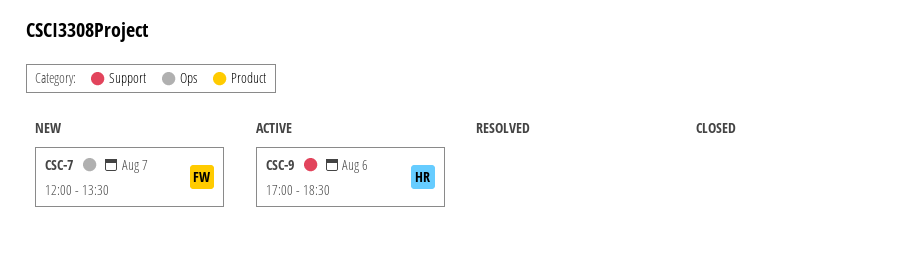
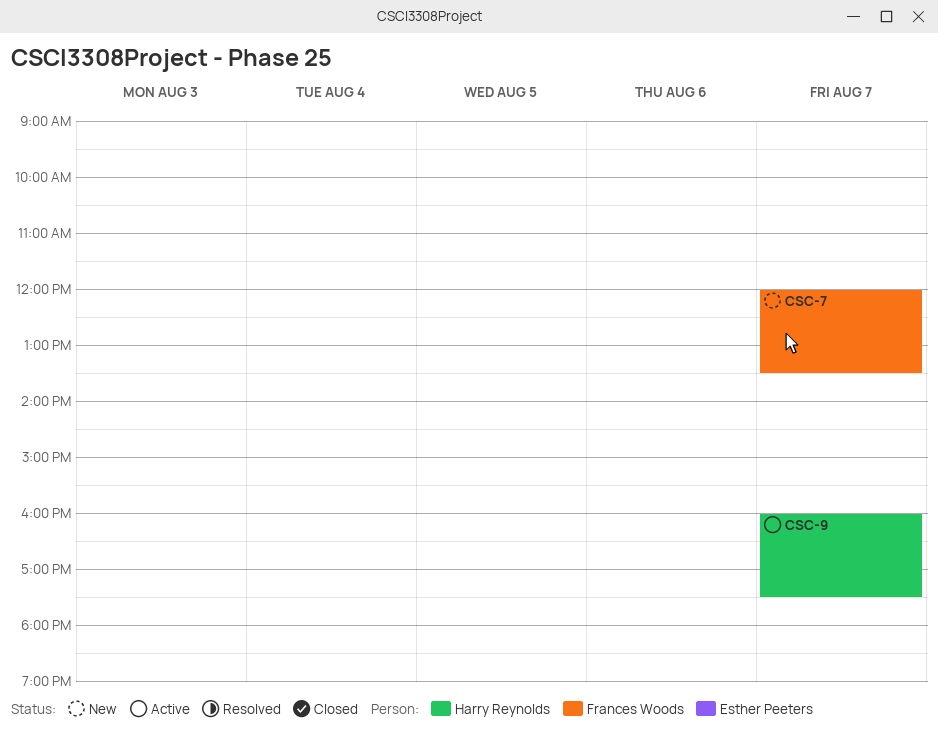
CSC-9, day: Aug 6 -> Aug 7
CSC-9, begins: 17:00 -> 16:00
CSC-9, ends: 18:30 -> 17:30

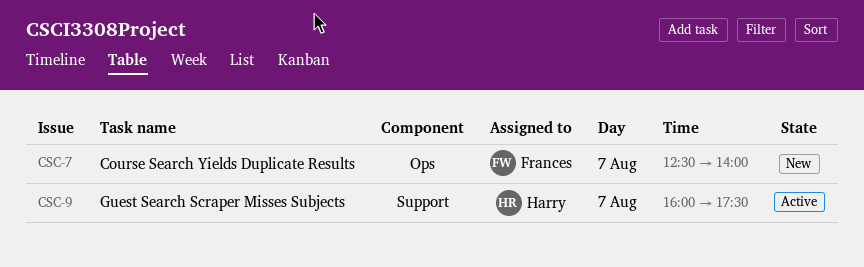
CSC-7, begins: 12:00 -> 12:30
CSC-7, ends: 13:30 -> 14:00

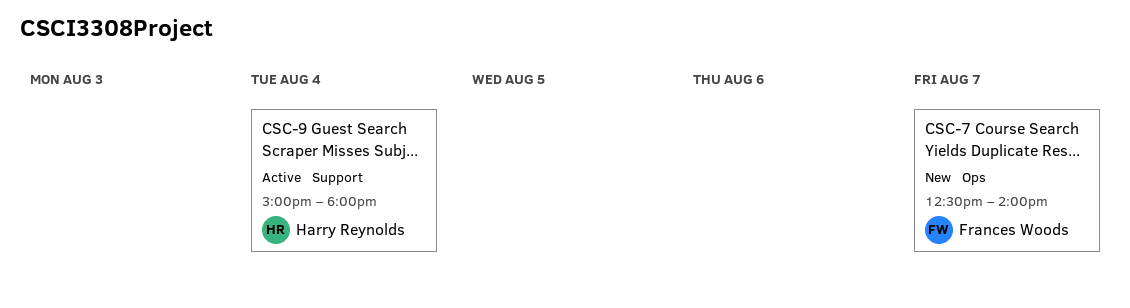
CSC-9, day: Aug 7 -> Aug 4
CSC-9, begins: 16:00 -> 15:00
CSC-9, ends: 17:30 -> 18:00

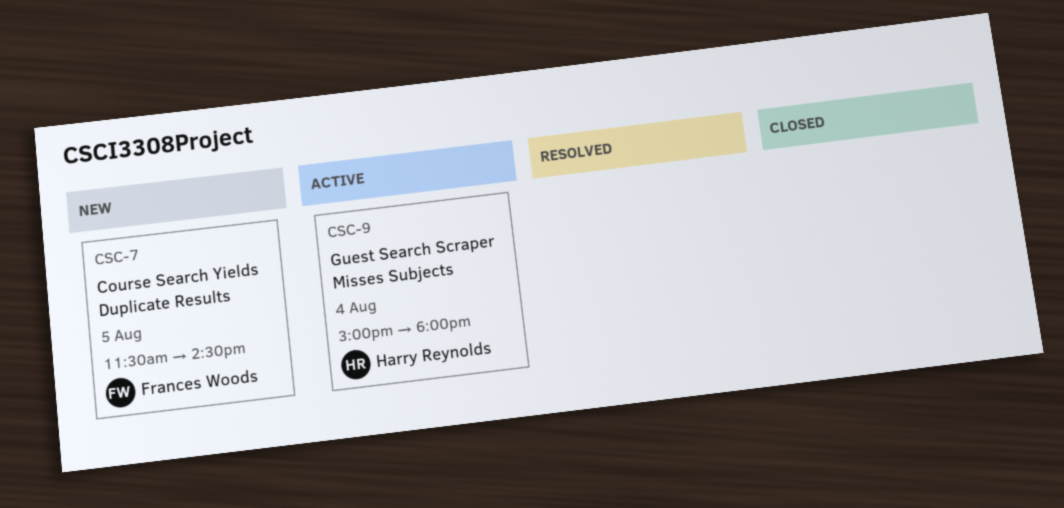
CSC-7, day: Aug 7 -> Aug 5
CSC-7, begins: 12:30 -> 11:30
CSC-7, ends: 14:00 -> 14:30

